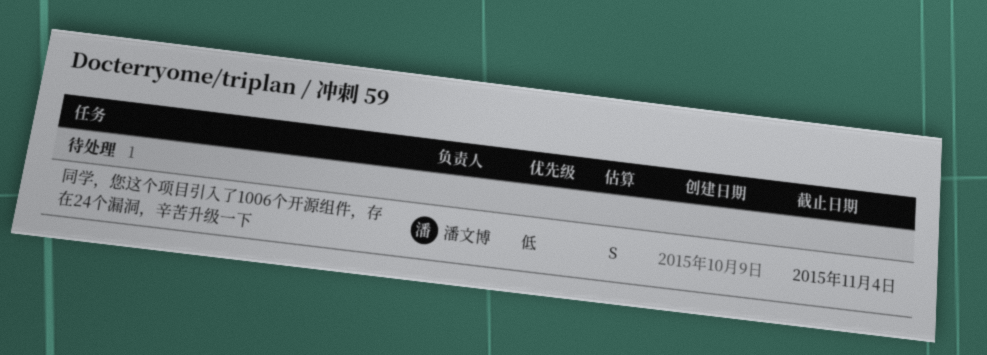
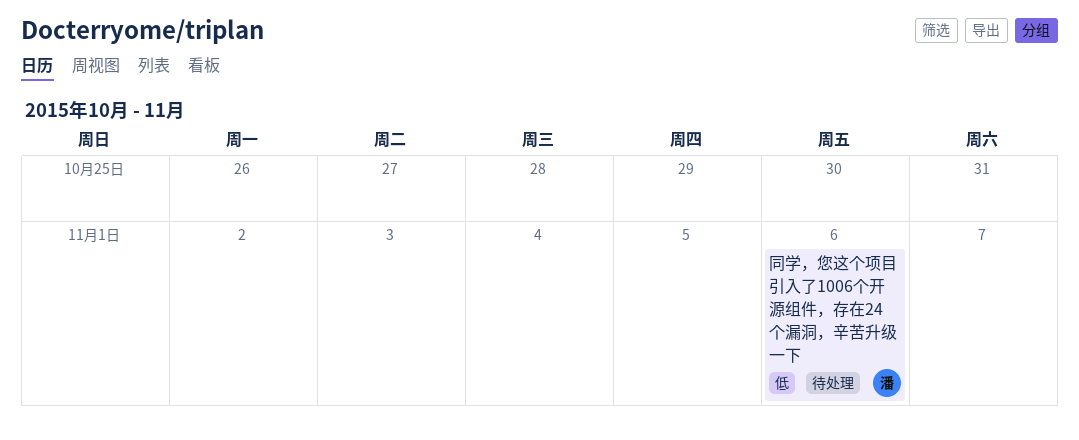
同学，您这个项目引入了1006个开源组件，存在24个漏洞，辛苦升级一下, due: Nov 4 -> Nov 6

